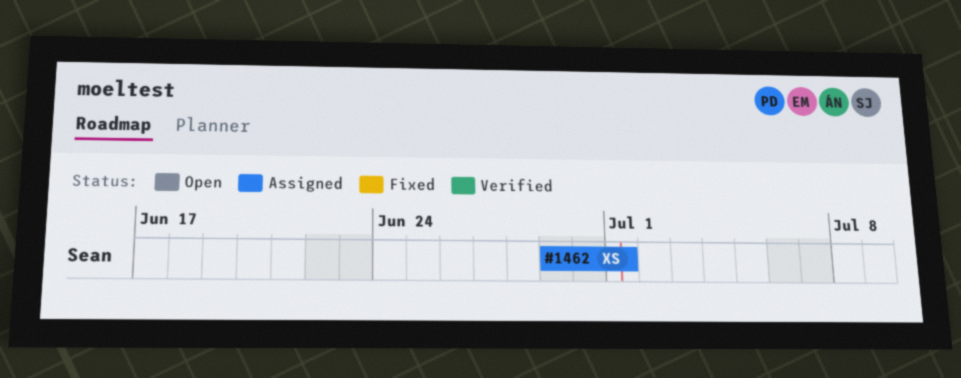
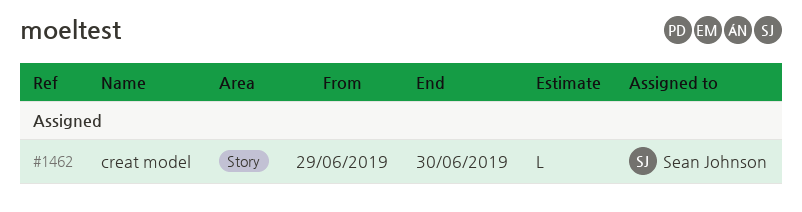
#1462, estimate: XS -> L
#1462, due: Jul 1 -> Jun 30

